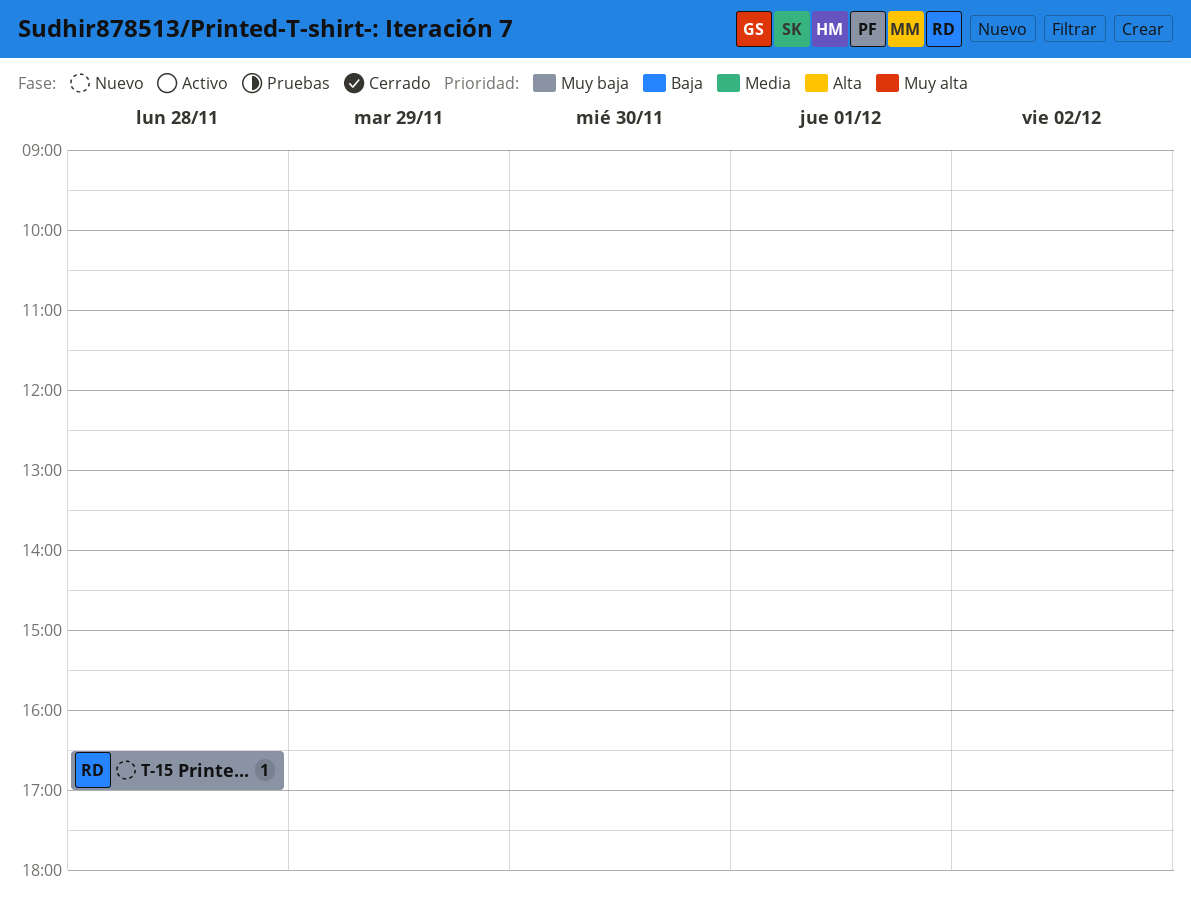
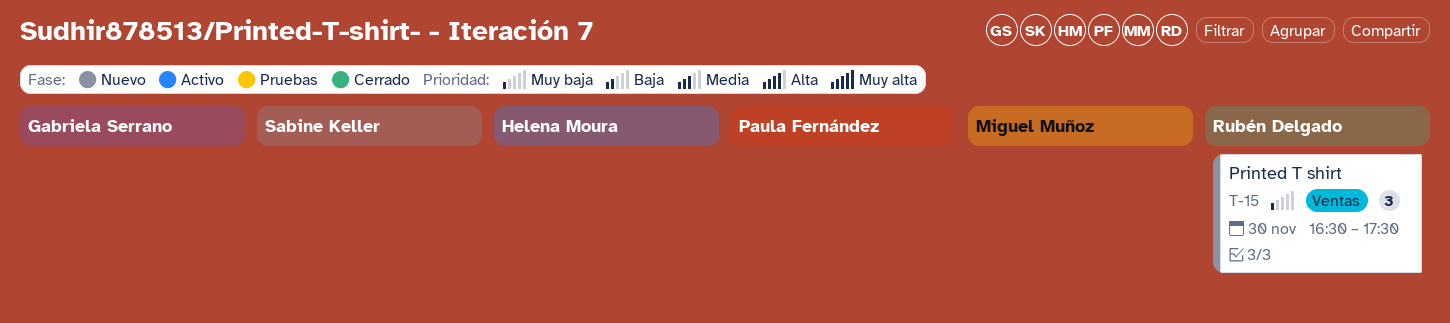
T-15, estimate: 1 -> 3
T-15, day: Nov 28 -> Nov 30
T-15, ends: 17:00 -> 17:30

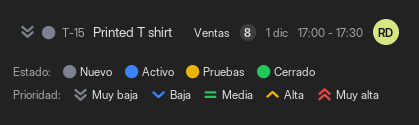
T-15, estimate: 3 -> 8
T-15, day: Nov 30 -> Dec 1
T-15, begins: 16:30 -> 17:00

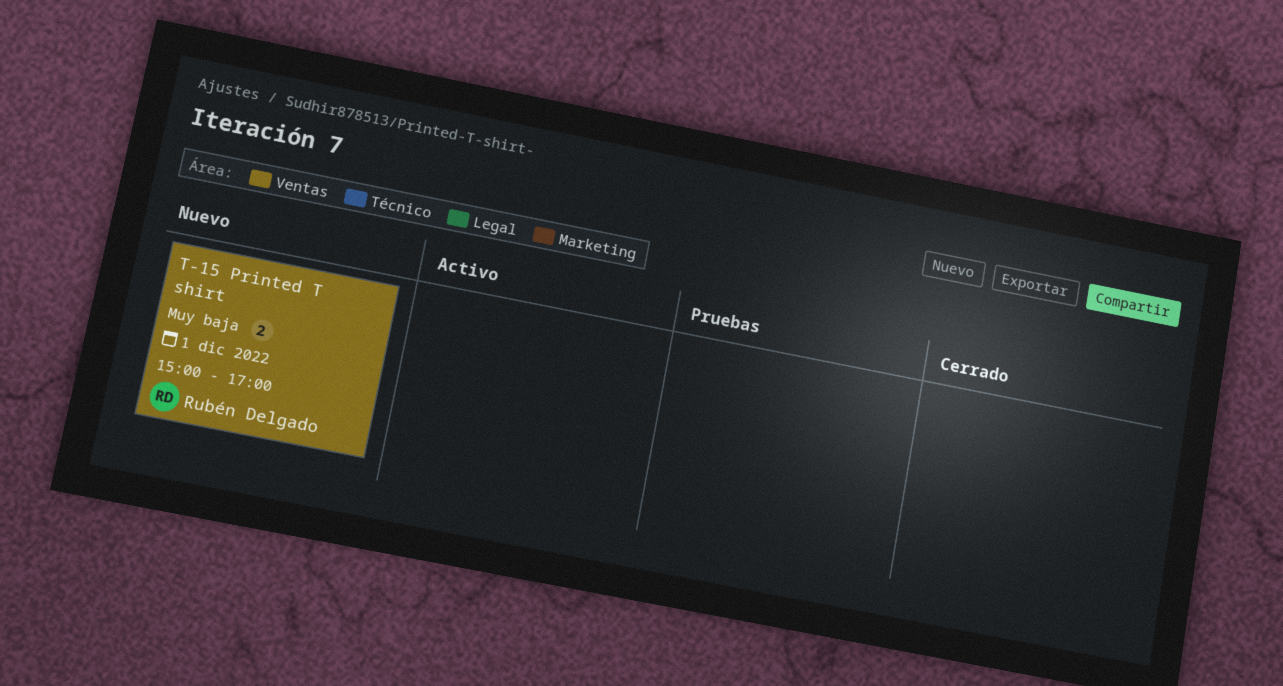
T-15, estimate: 8 -> 2
T-15, begins: 17:00 -> 15:00
T-15, ends: 17:30 -> 17:00

